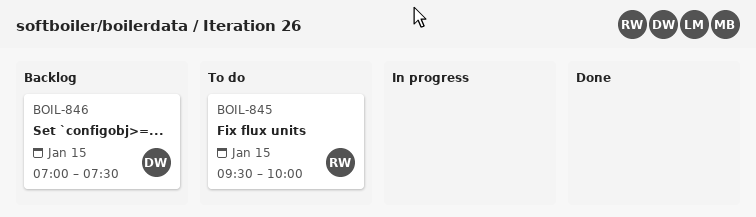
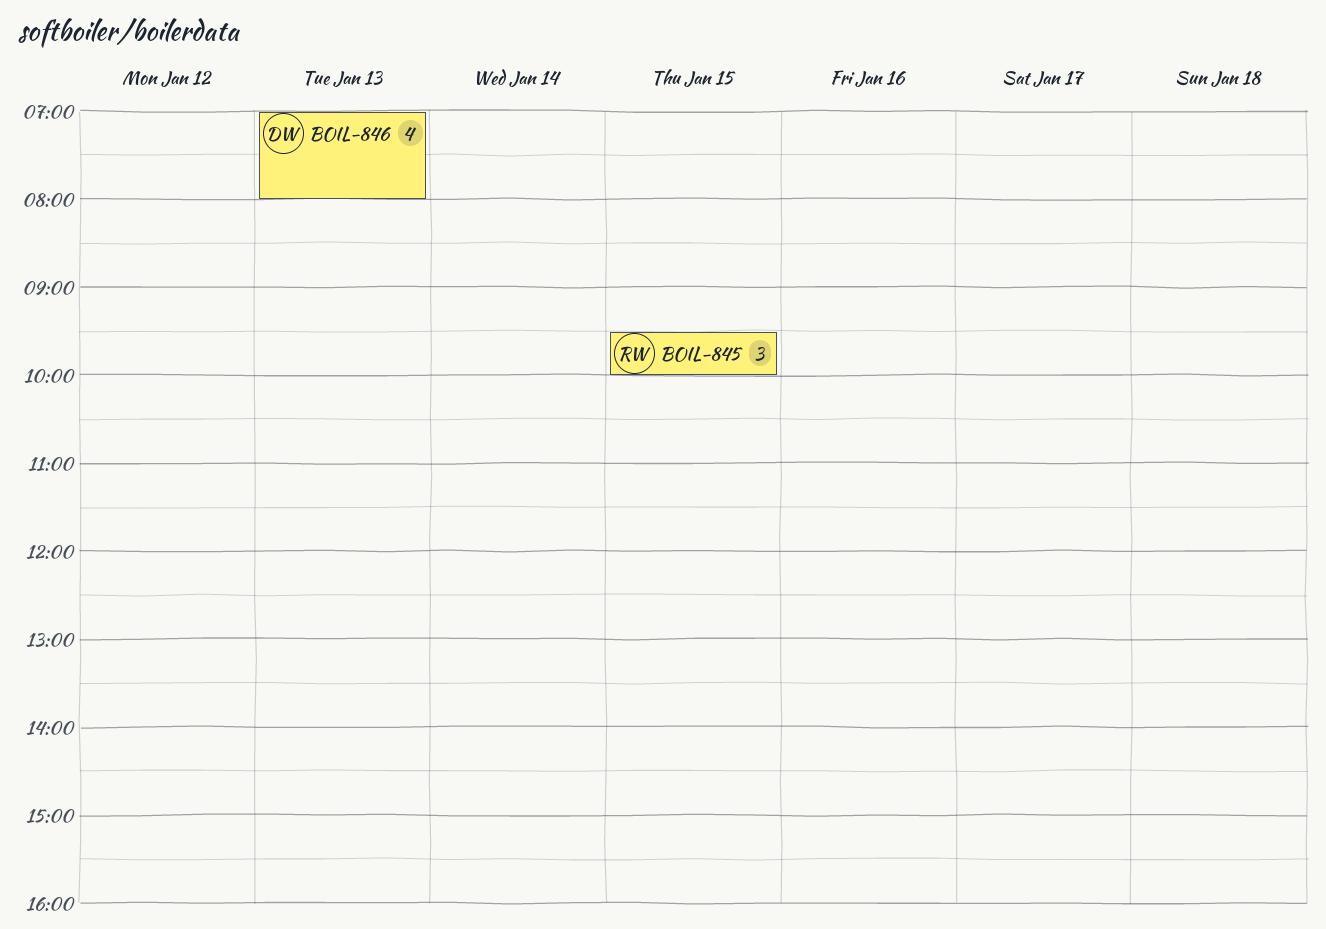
BOIL-846, day: Jan 15 -> Jan 13
BOIL-846, ends: 07:30 -> 08:00

